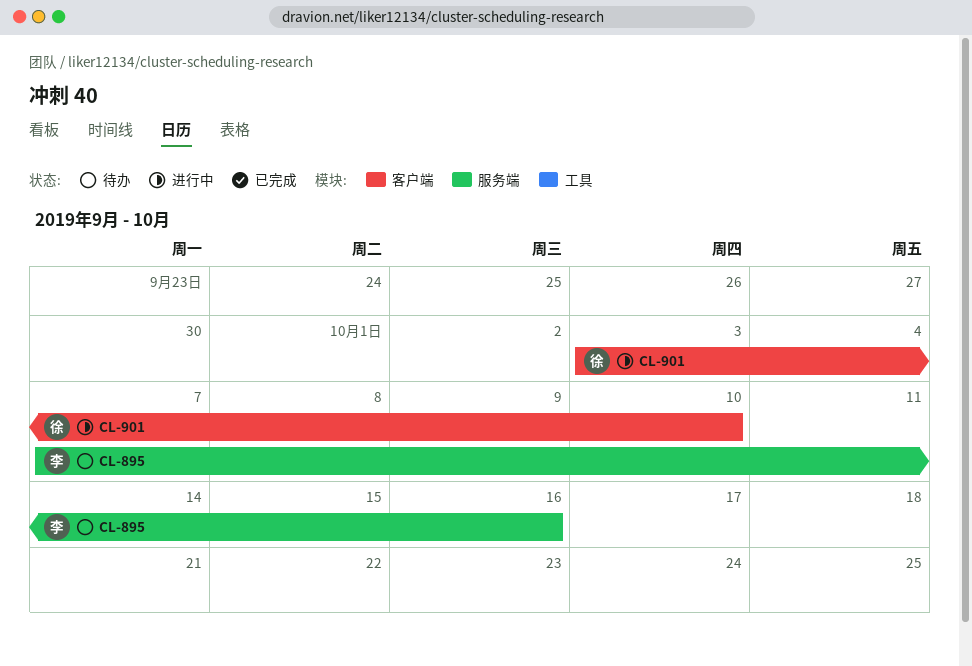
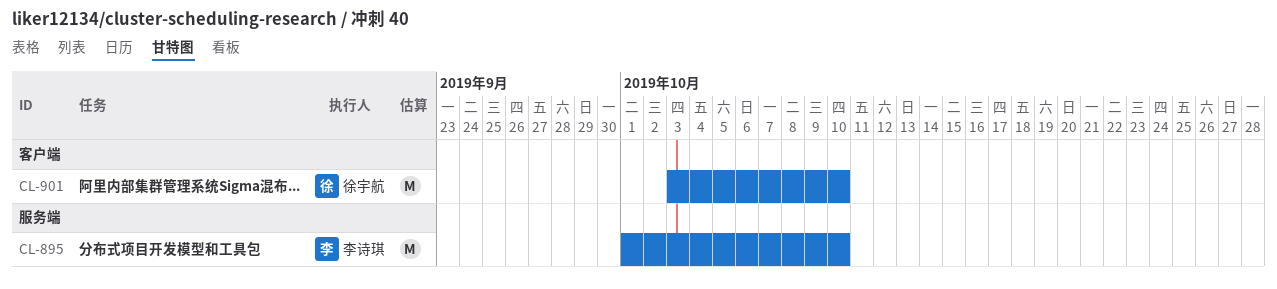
CL-895, start: Oct 7 -> Oct 1
CL-895, due: Oct 16 -> Oct 10

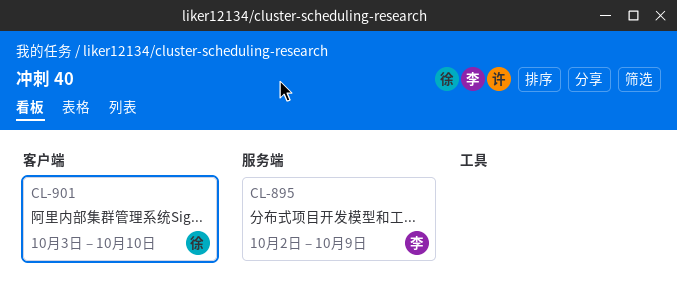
CL-895, start: Oct 1 -> Oct 2
CL-895, due: Oct 10 -> Oct 9

